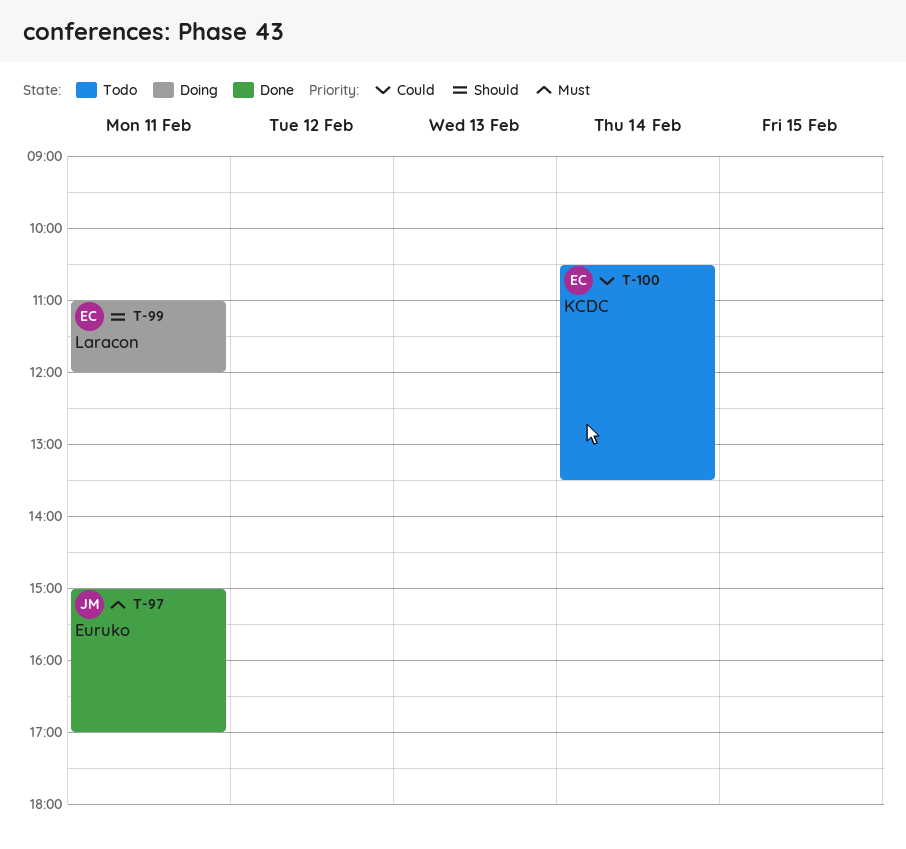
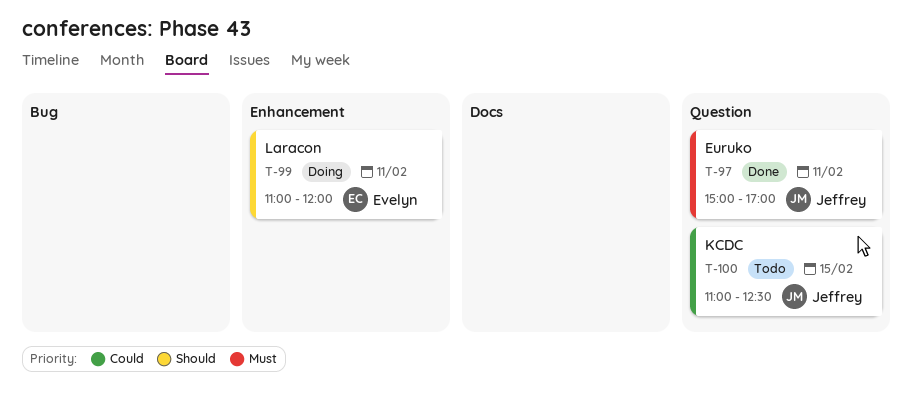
T-100, owner: Evelyn -> Jeffrey
T-100, day: Feb 14 -> Feb 15
T-100, begins: 10:30 -> 11:00
T-100, ends: 13:30 -> 12:30

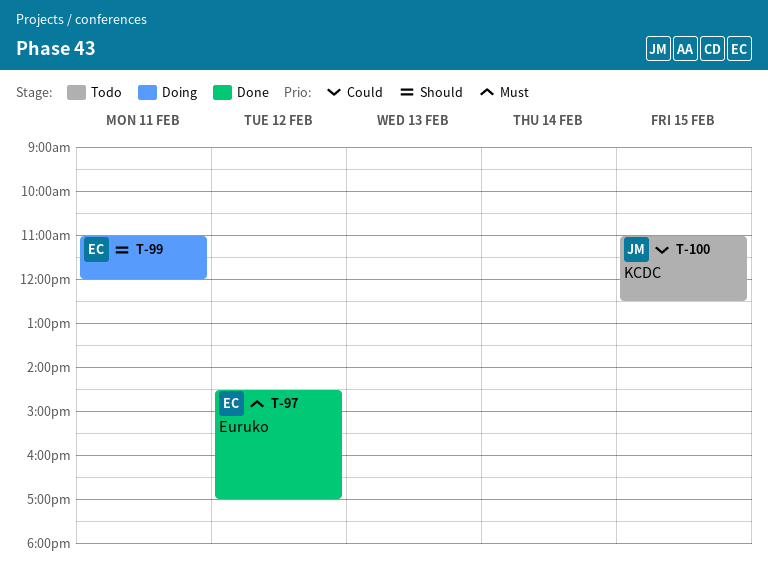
T-97, owner: Jeffrey -> Evelyn
T-97, day: Feb 11 -> Feb 12
T-97, begins: 15:00 -> 14:30

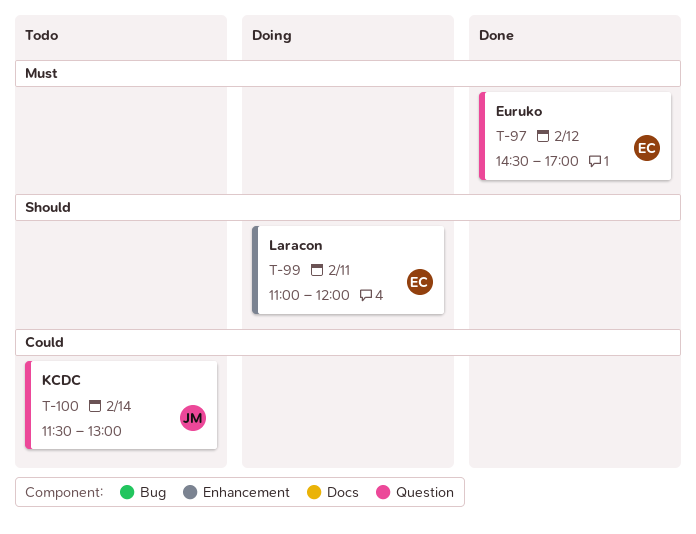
T-100, day: Feb 15 -> Feb 14
T-100, begins: 11:00 -> 11:30
T-100, ends: 12:30 -> 13:00

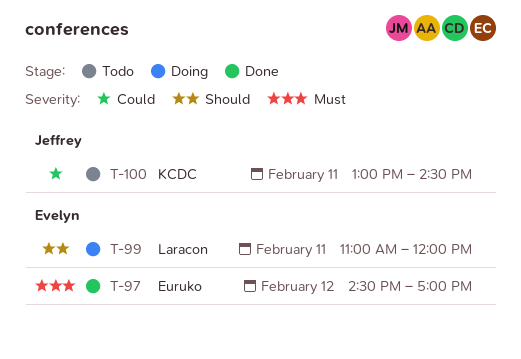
T-100, day: Feb 14 -> Feb 11
T-100, begins: 11:30 -> 13:00
T-100, ends: 13:00 -> 14:30

